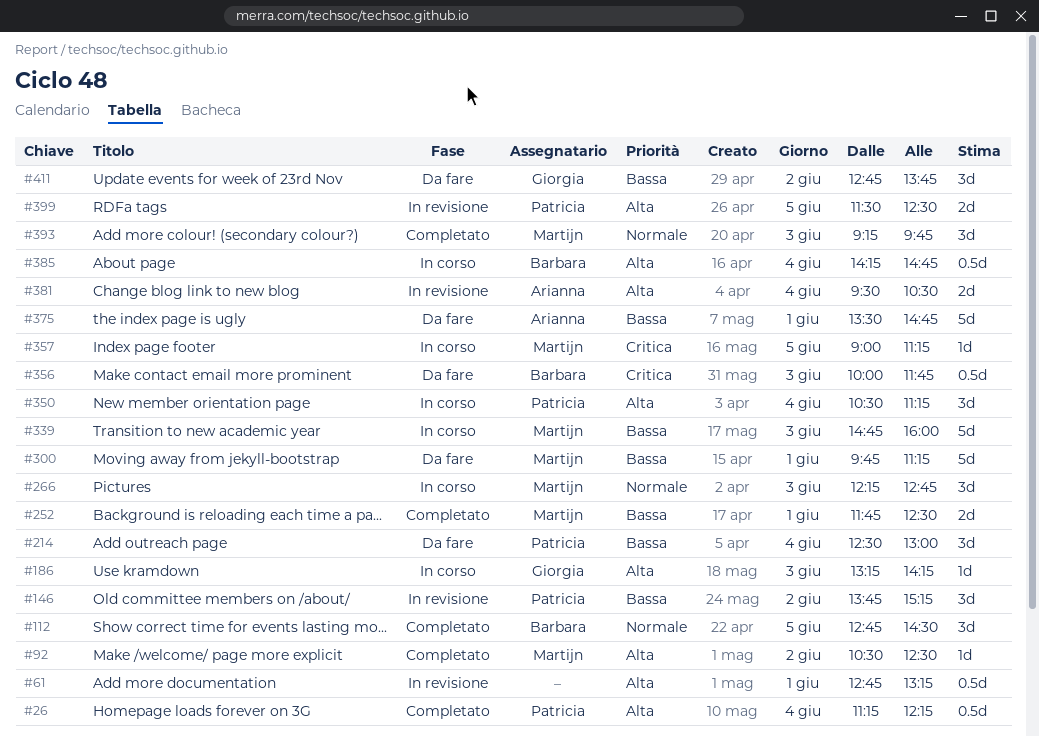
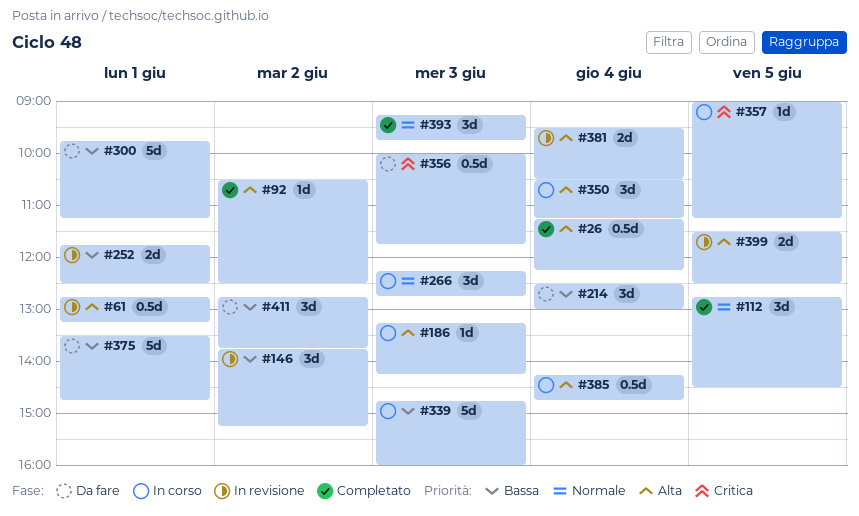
#252, status: Completato -> In revisione

